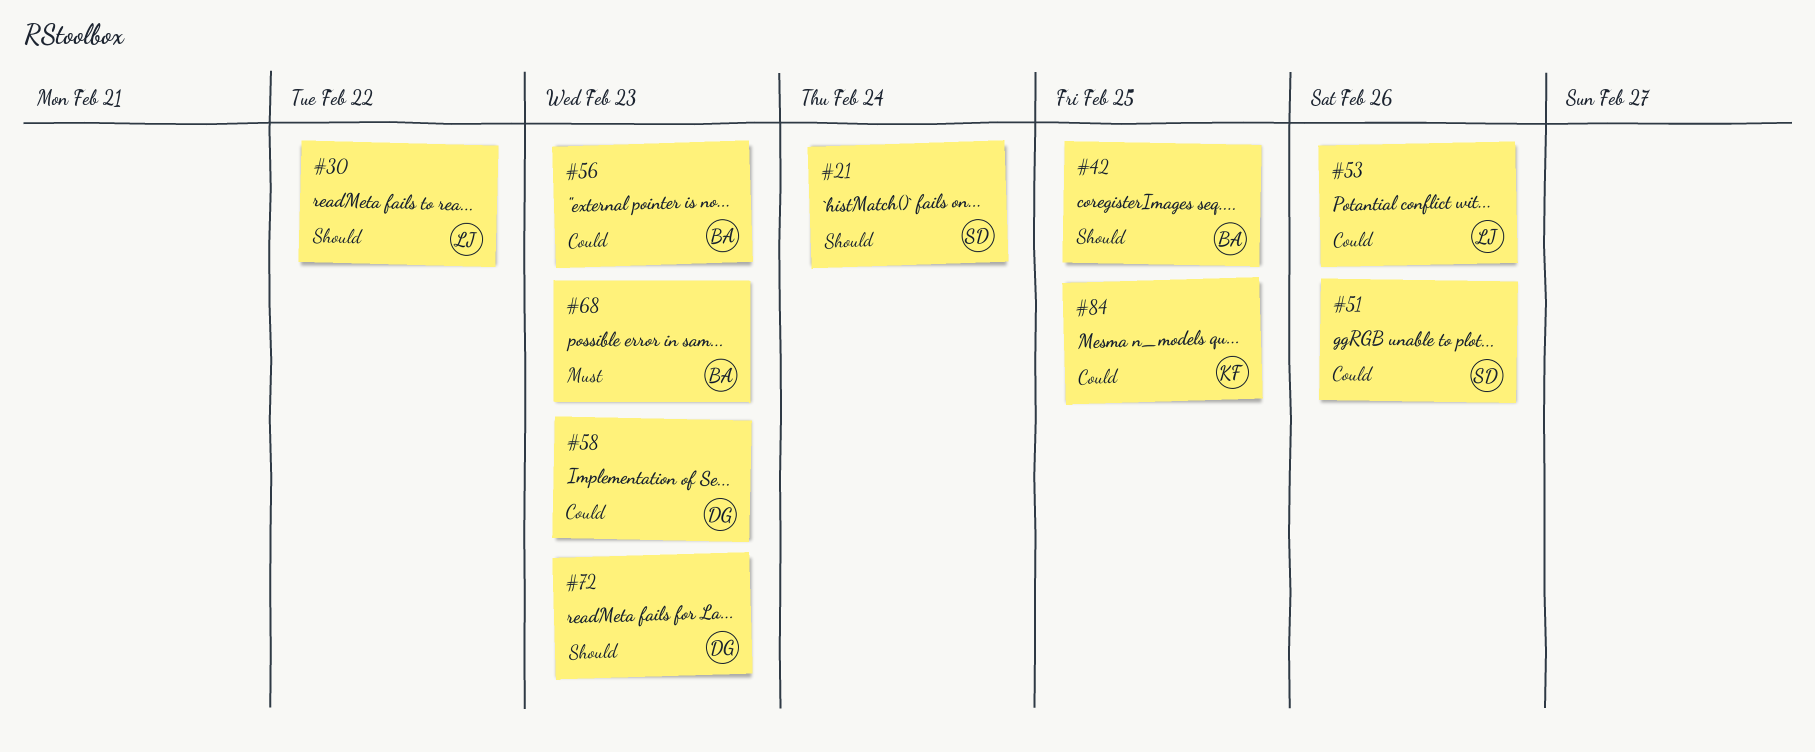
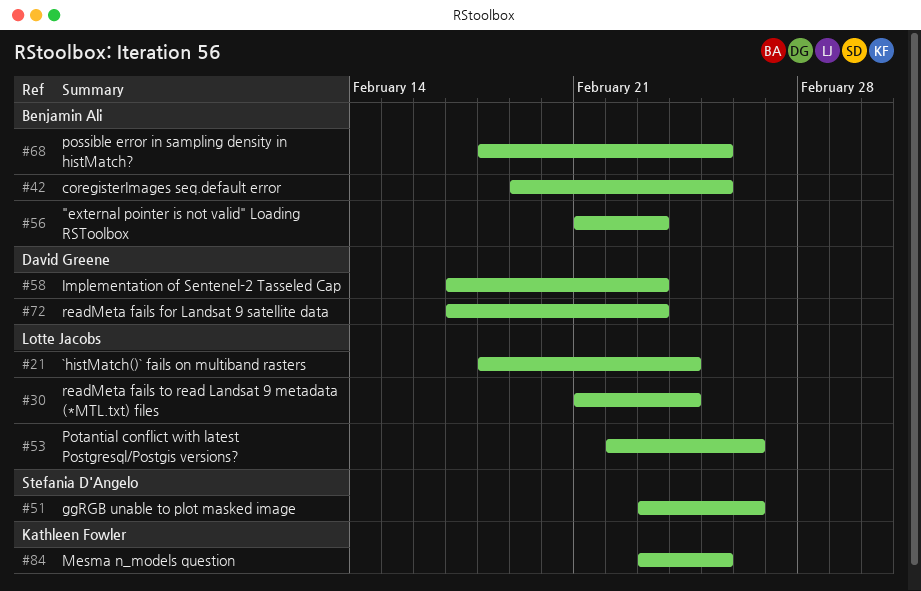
#21, owner: Stefania D'Angelo -> Lotte Jacobs
#30, due: Feb 22 -> Feb 24
#68, due: Feb 23 -> Feb 25

